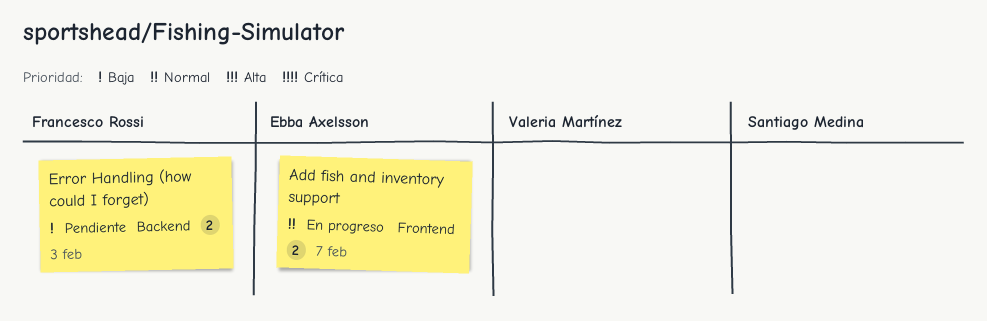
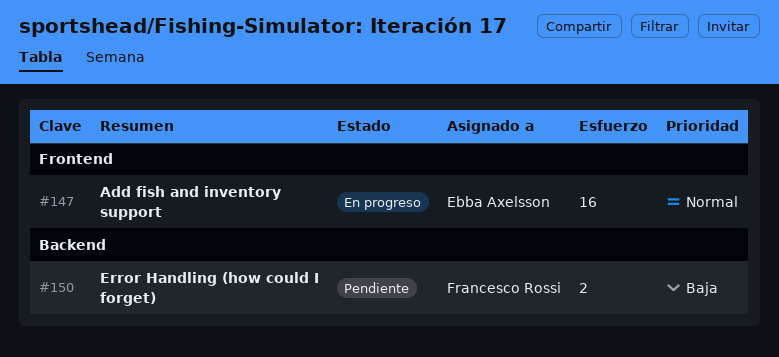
Add fish and inventory support, estimate: 2 -> 16

